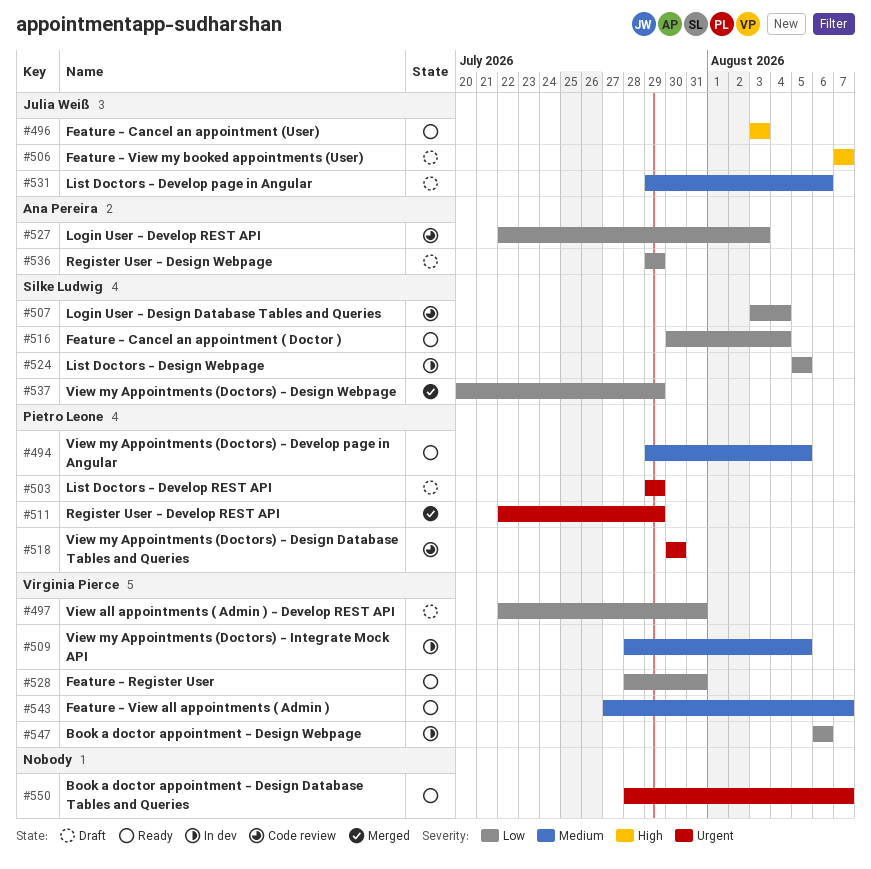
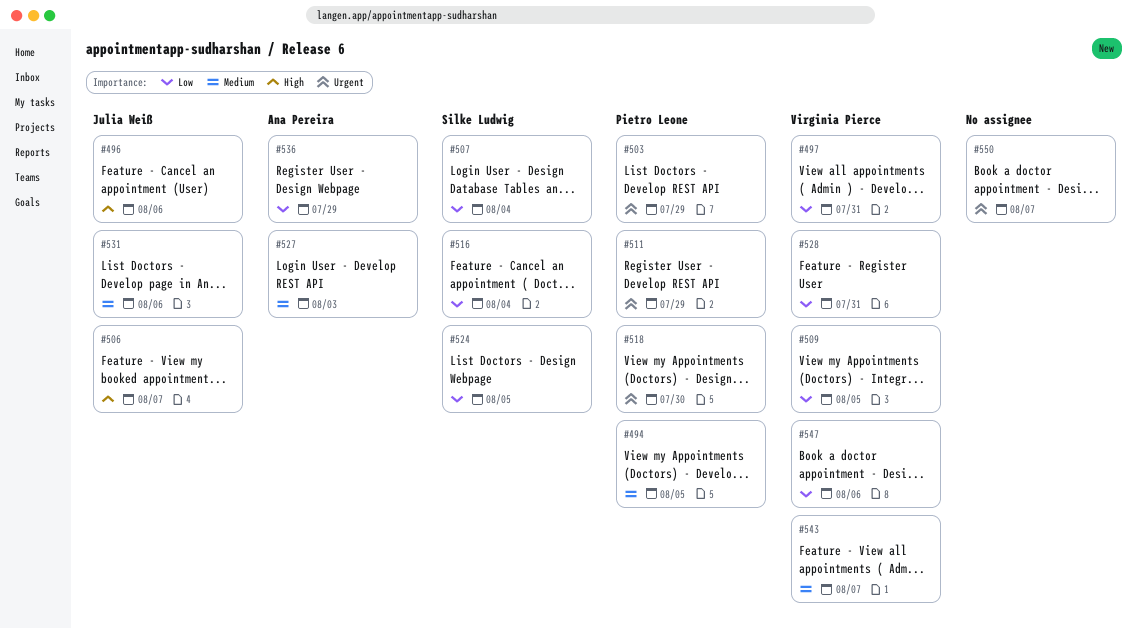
#496, due: Aug 3 -> Aug 6
#509, priority: Medium -> Low
#527, priority: Low -> Medium
#537: present -> none

